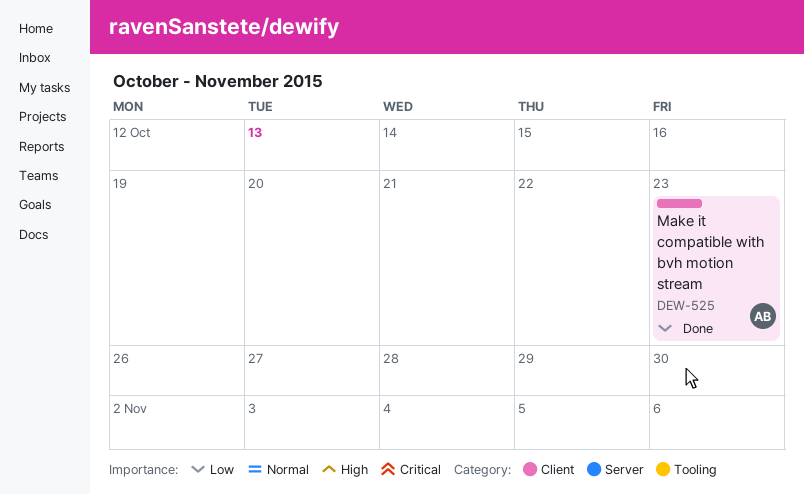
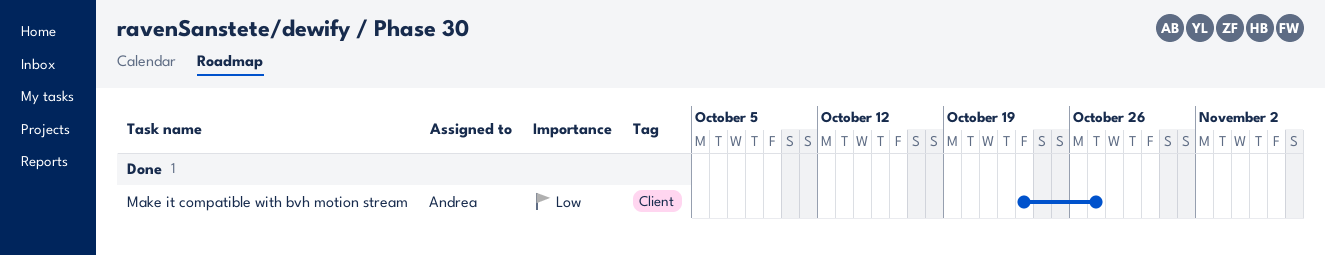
Make it compatible with bvh motion stream, due: Oct 23 -> Oct 27

